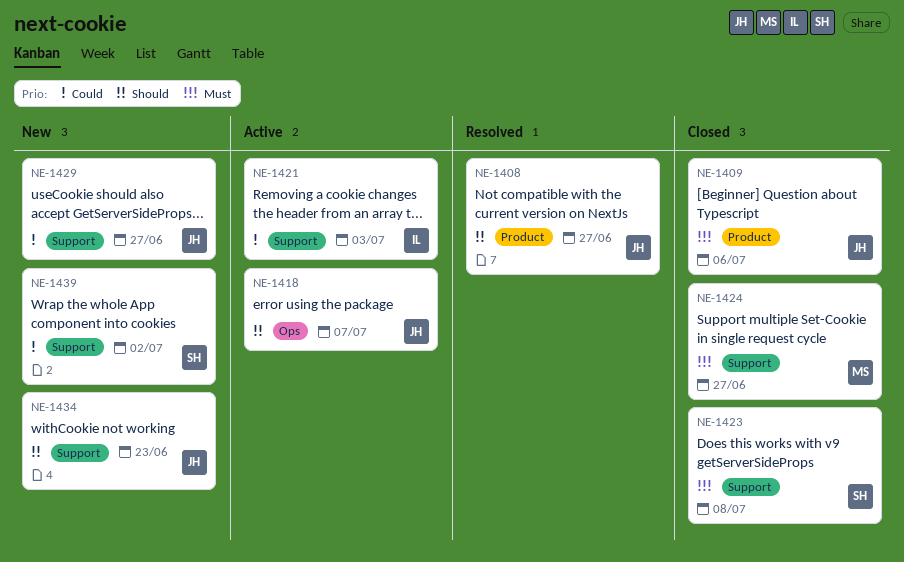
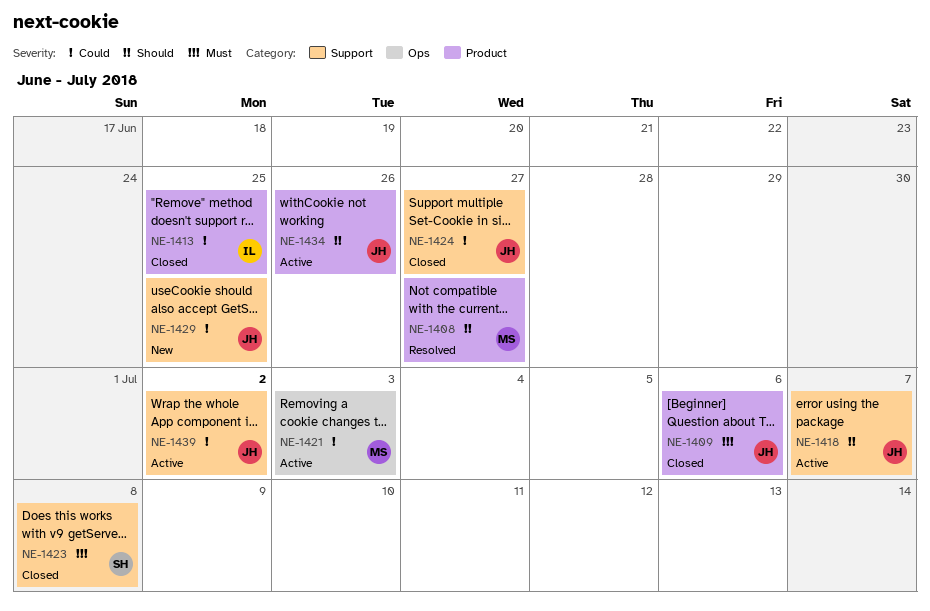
NE-1408, owner: JH -> MS
NE-1413: none -> present
NE-1418, label: Ops -> Support
NE-1421, owner: IL -> MS
NE-1421, label: Support -> Ops
NE-1424, owner: MS -> JH
NE-1424, priority: Must -> Could
NE-1429, due: Jun 27 -> Jun 25
NE-1434, status: New -> Active
NE-1434, label: Support -> Product
NE-1434, due: Jun 23 -> Jun 26
NE-1439, status: New -> Active
NE-1439, owner: SH -> JH

